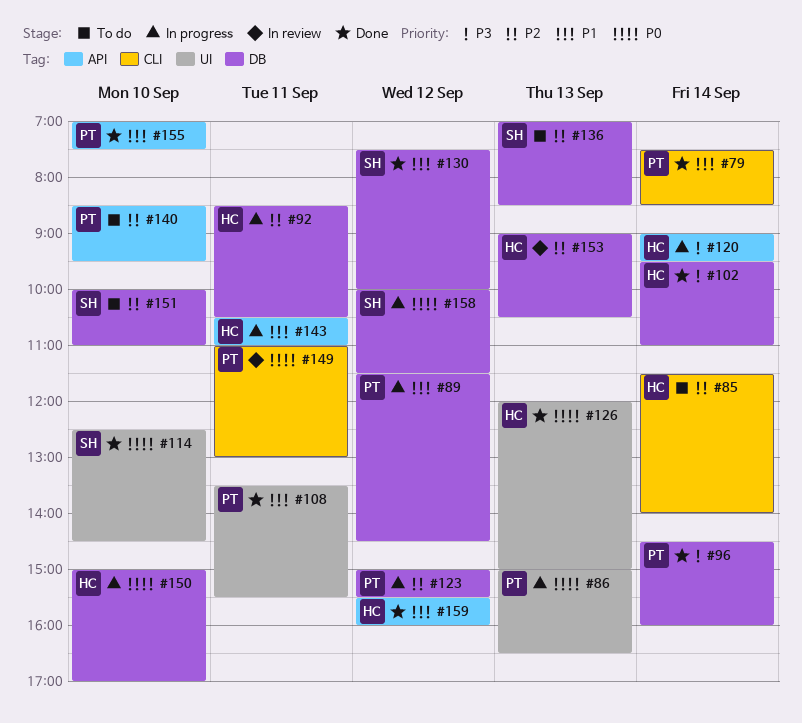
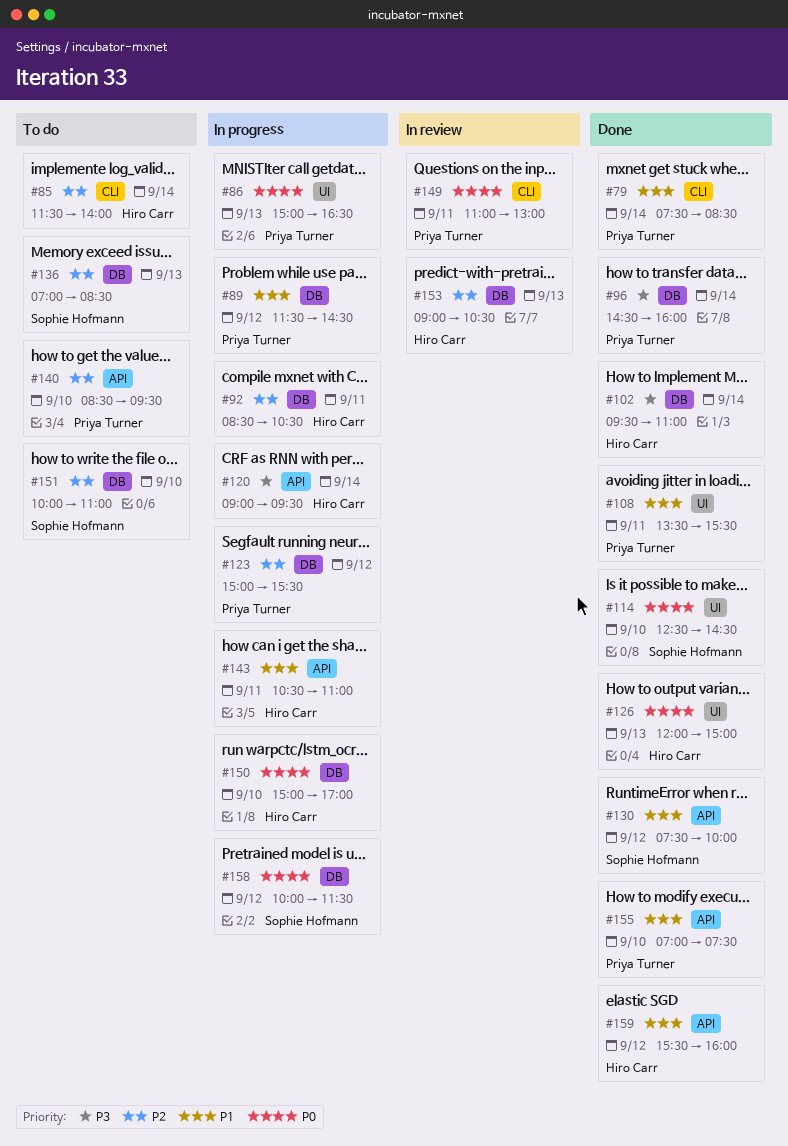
#130, label: DB -> API

